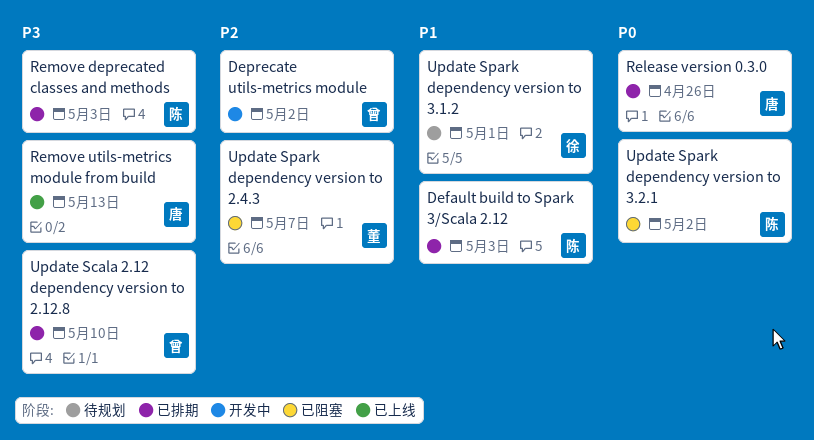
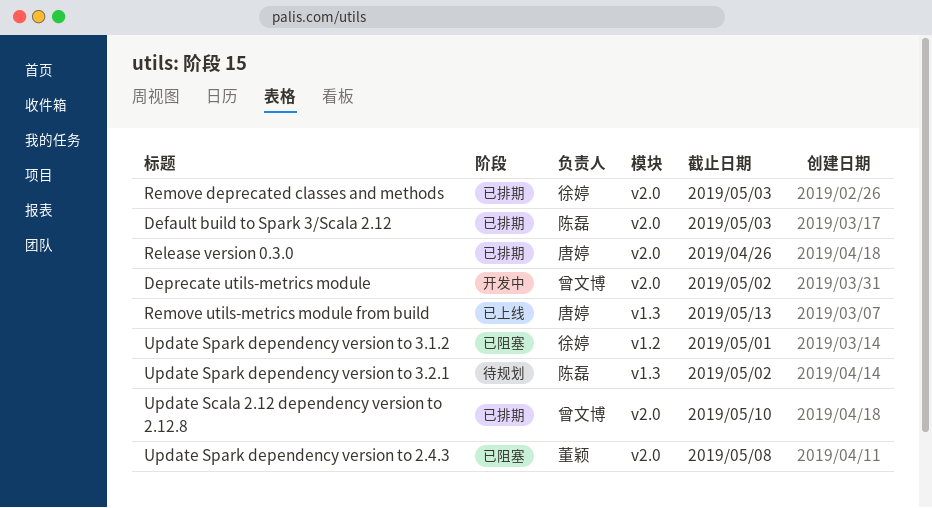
Remove deprecated classes and methods, owner: 陈磊 -> 徐婷
Update Spark dependency version to 2.4.3, due: May 7 -> May 8
Update Spark dependency version to 3.1.2, status: 待规划 -> 已阻塞
Update Spark dependency version to 3.2.1, status: 已阻塞 -> 待规划

